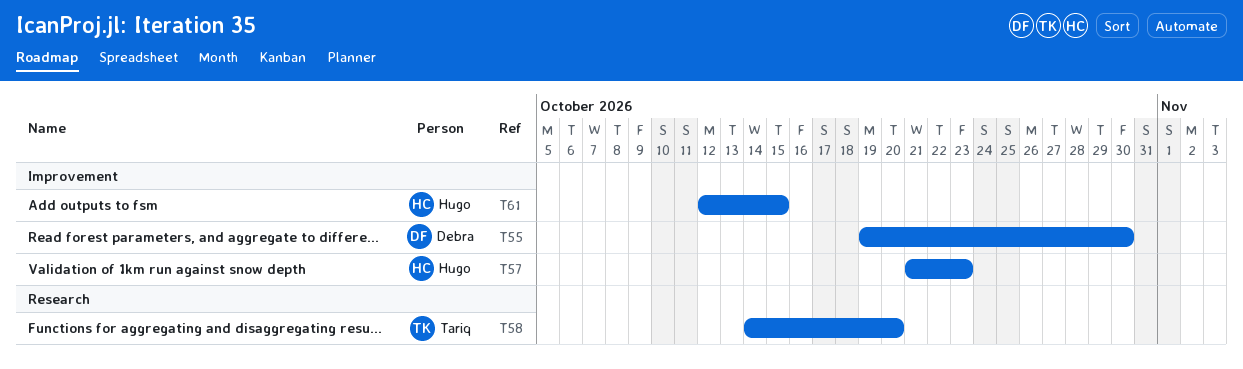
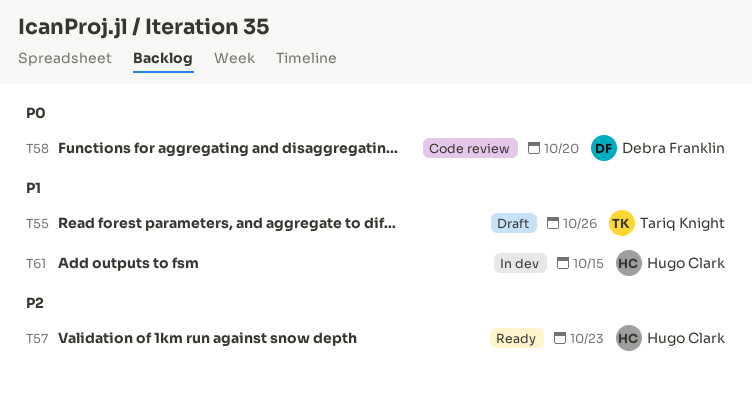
T55, owner: Debra Franklin -> Tariq Knight
T55, due: Oct 30 -> Oct 26
T58, owner: Tariq Knight -> Debra Franklin

